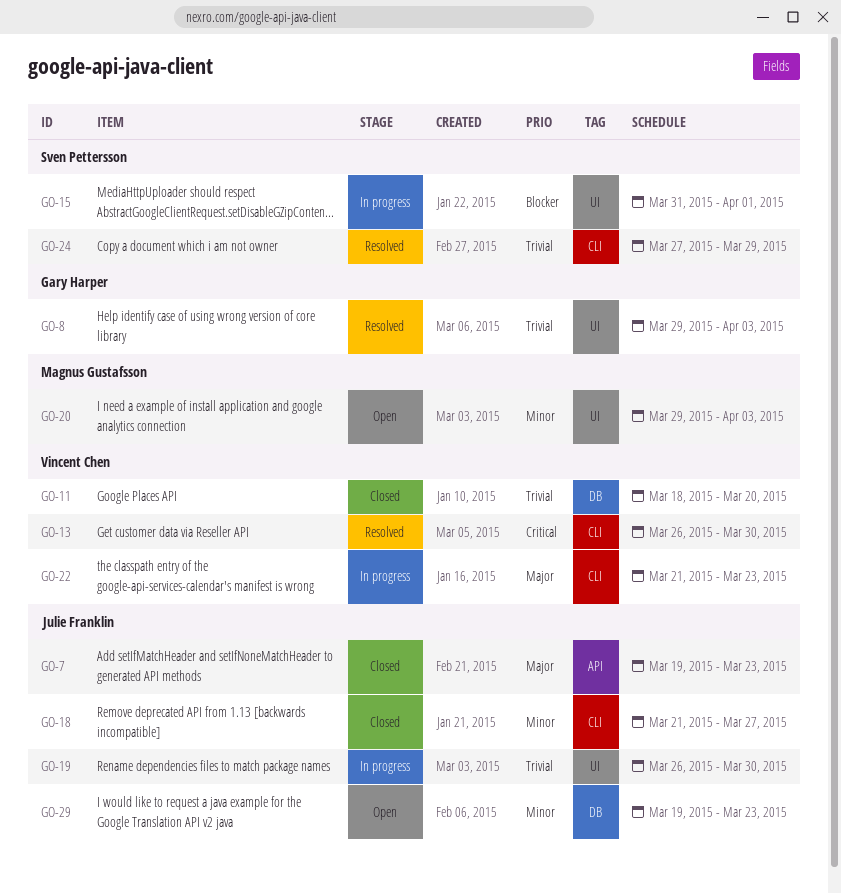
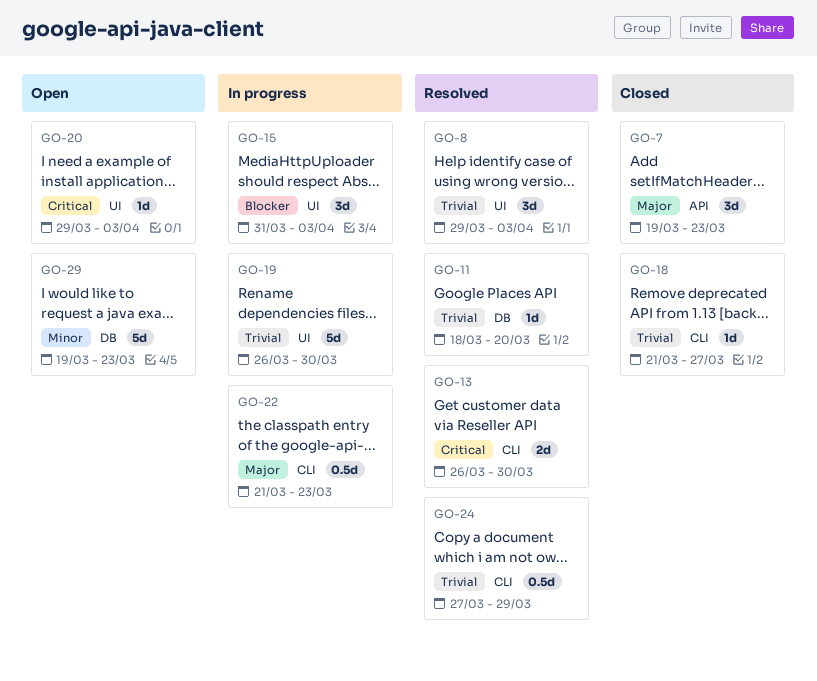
GO-11, status: Closed -> Resolved
GO-15, due: Apr 1 -> Apr 3
GO-18, priority: Minor -> Trivial
GO-20, priority: Minor -> Critical

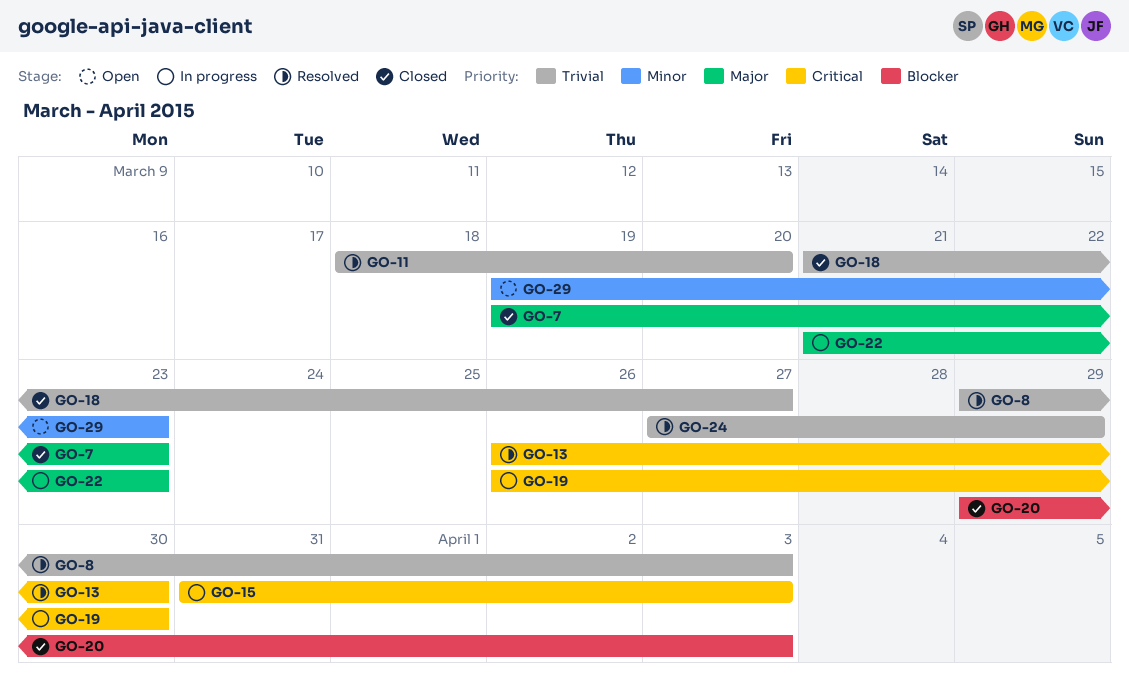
GO-15, priority: Blocker -> Critical
GO-19, priority: Trivial -> Critical
GO-20, status: Open -> Closed
GO-20, priority: Critical -> Blocker

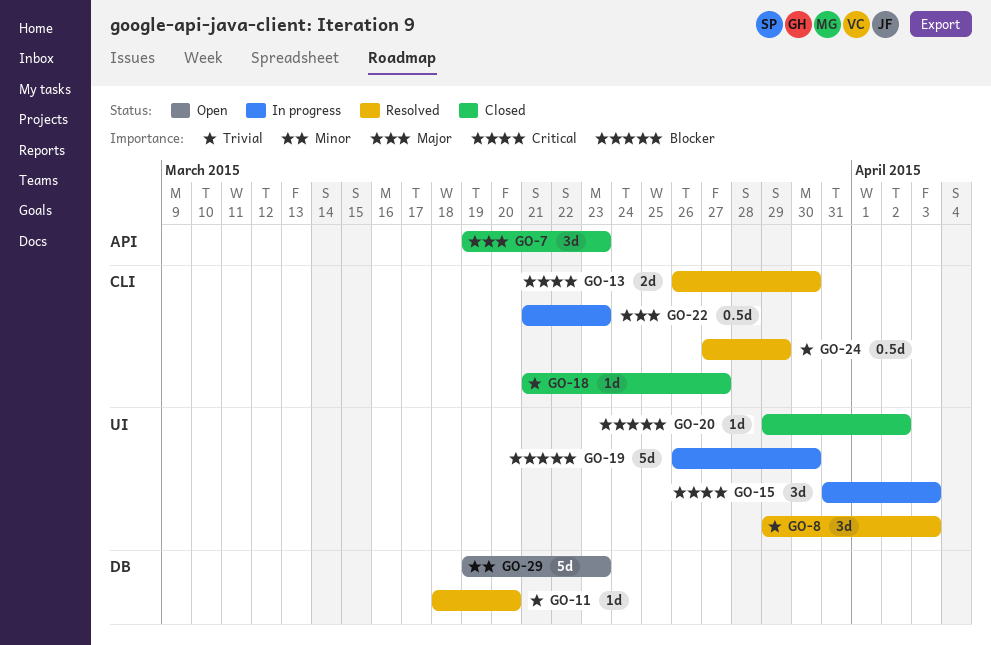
GO-19, priority: Critical -> Blocker
GO-20, due: Apr 3 -> Apr 2

